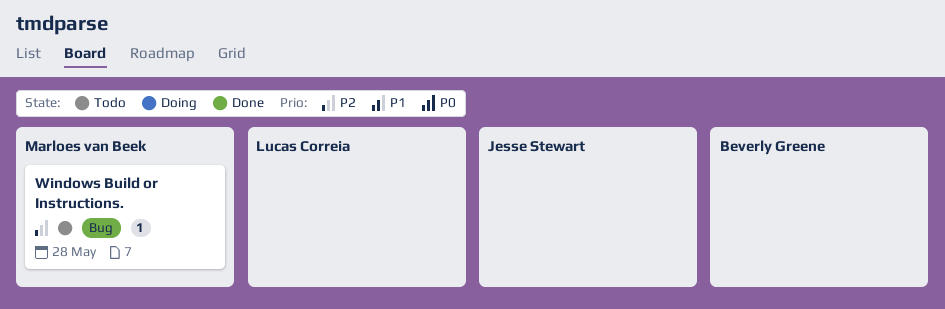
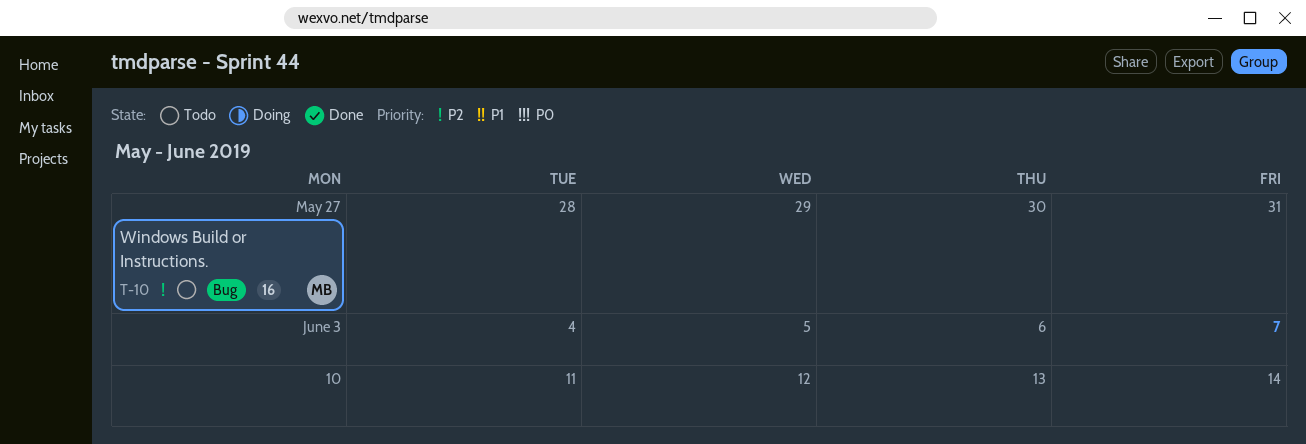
Windows Build or Instructions., estimate: 1 -> 16
Windows Build or Instructions., due: May 28 -> May 27

